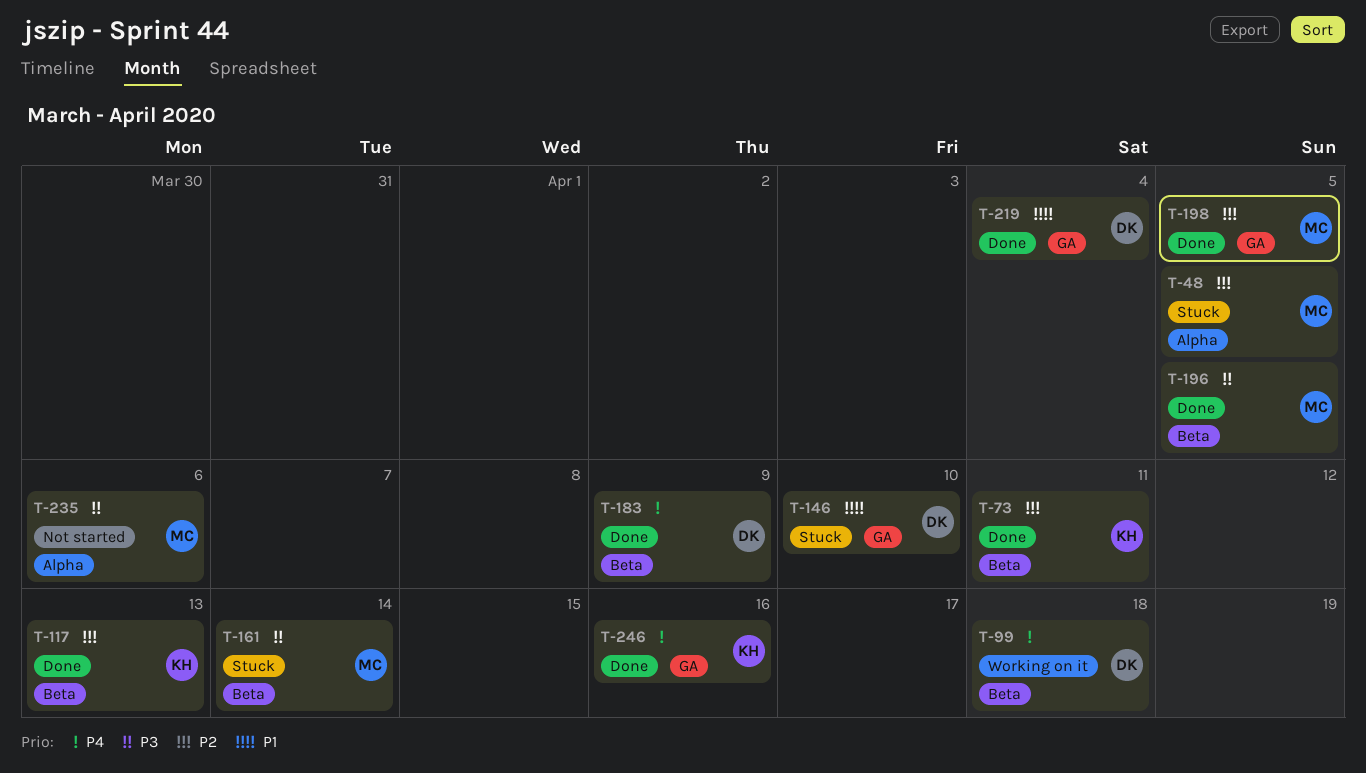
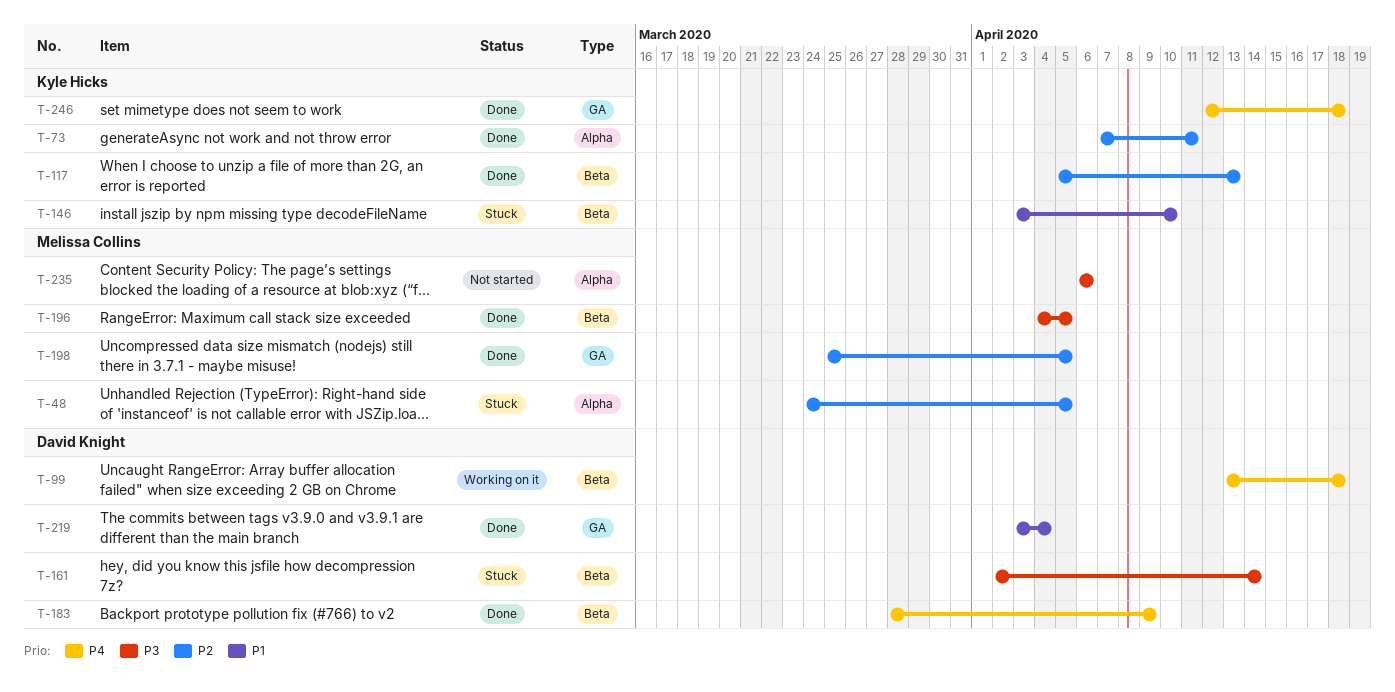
T-73, label: Beta -> Alpha
T-146, owner: David Knight -> Kyle Hicks
T-146, label: GA -> Beta
T-161, owner: Melissa Collins -> David Knight
T-246, due: Apr 16 -> Apr 18

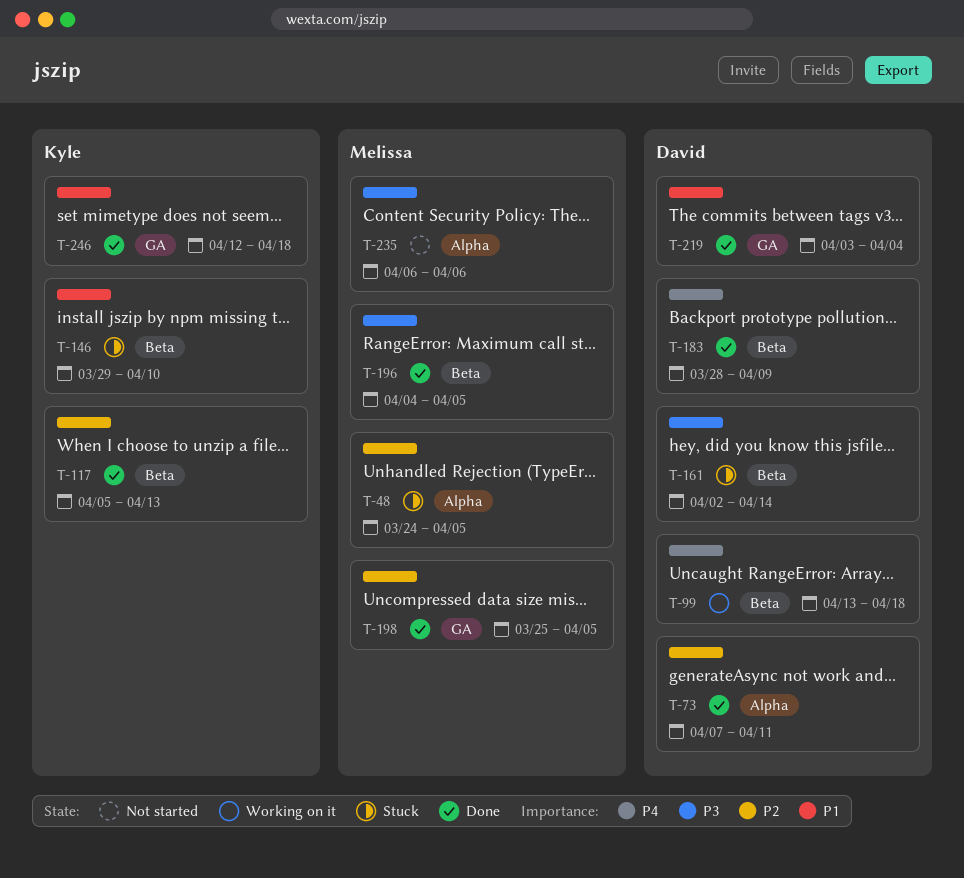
T-73, owner: Kyle Hicks -> David Knight
T-146, start: Apr 3 -> Mar 29
T-246, priority: P4 -> P1

